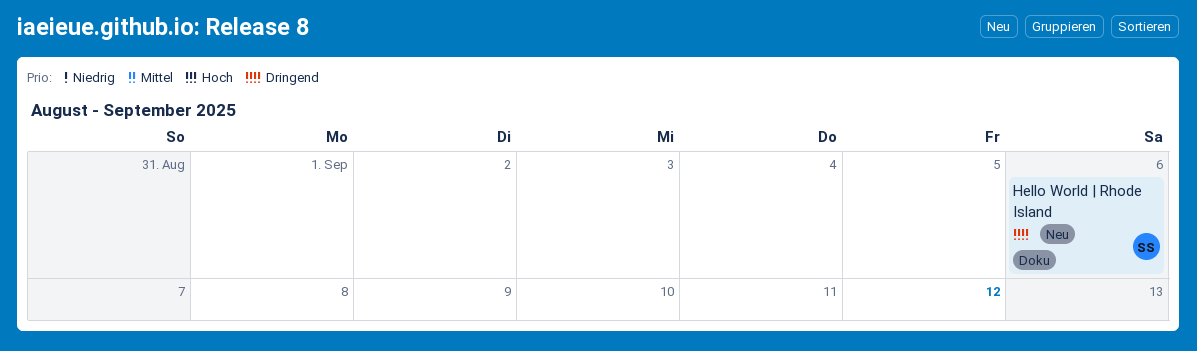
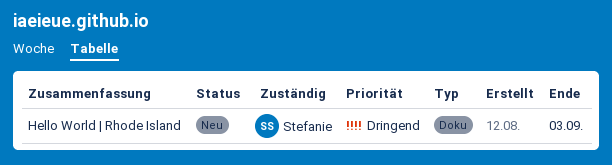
Hello World | Rhode Island, due: Sep 6 -> Sep 3

